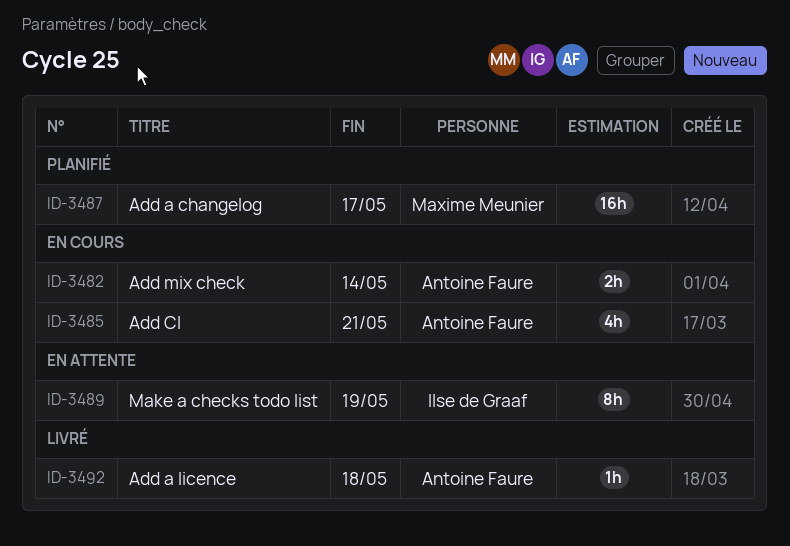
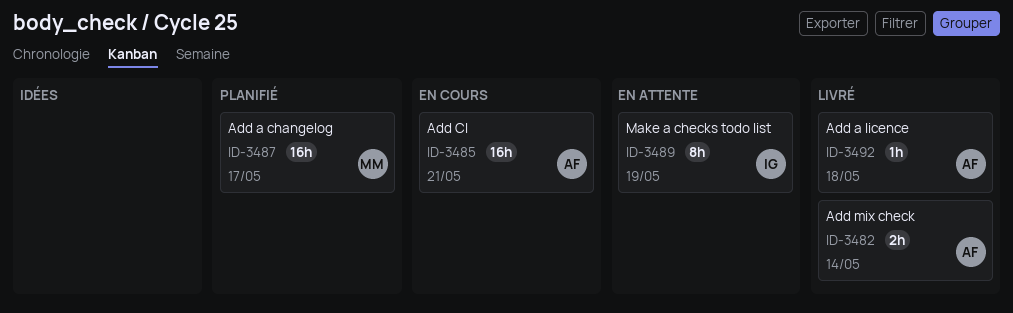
ID-3482, status: En cours -> Livré
ID-3485, estimate: 4h -> 16h

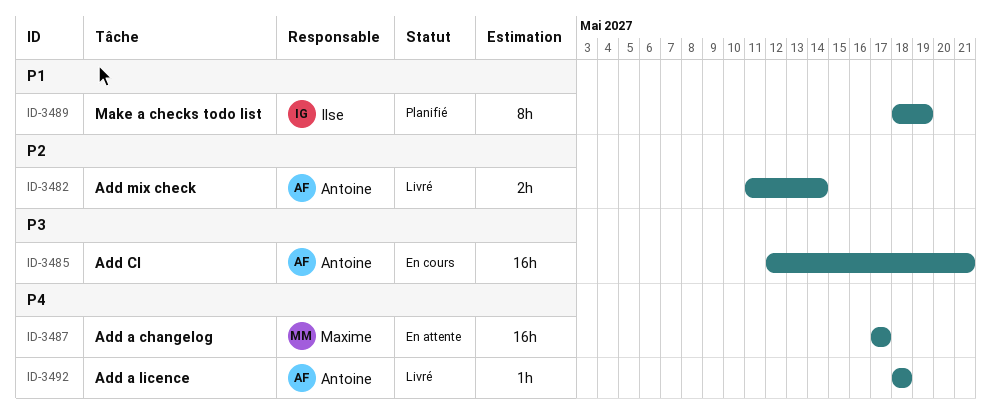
ID-3487, status: Planifié -> En attente
ID-3489, status: En attente -> Planifié

